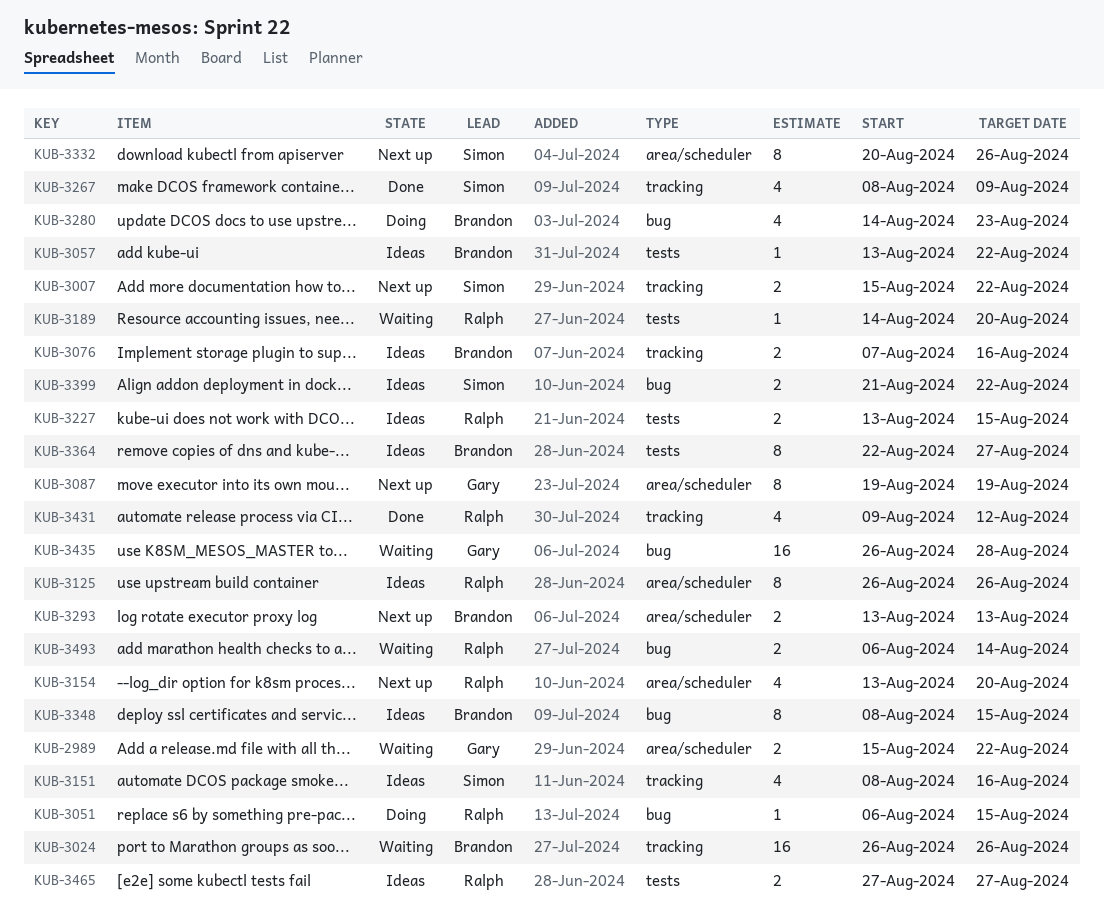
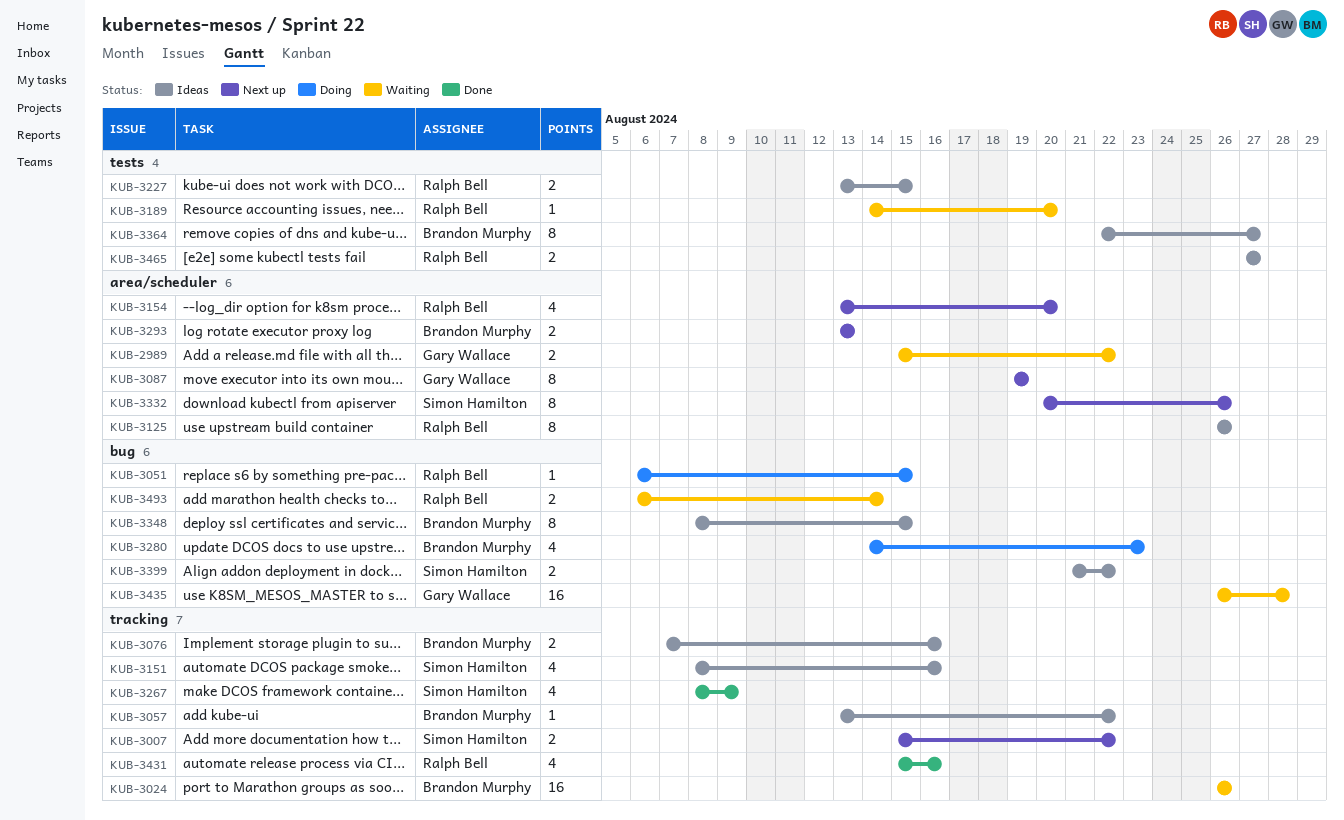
KUB-3057, label: tests -> tracking
KUB-3431, start: Aug 9 -> Aug 15
KUB-3431, due: Aug 12 -> Aug 16

